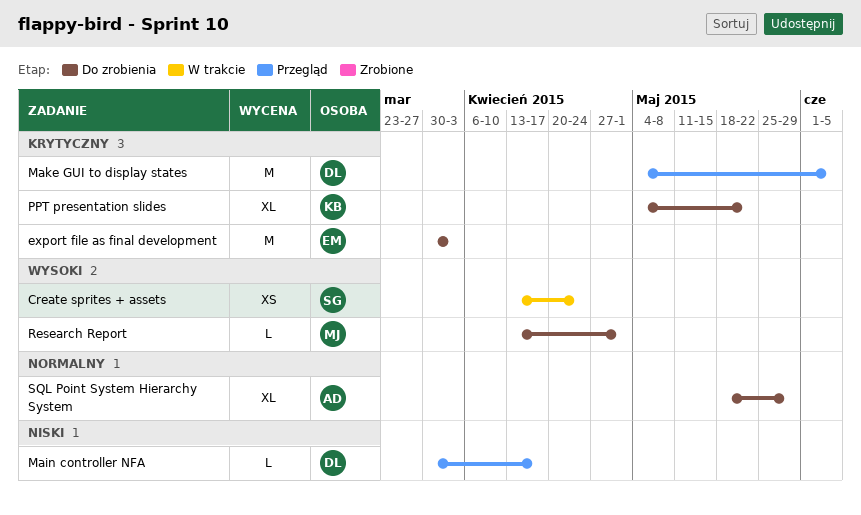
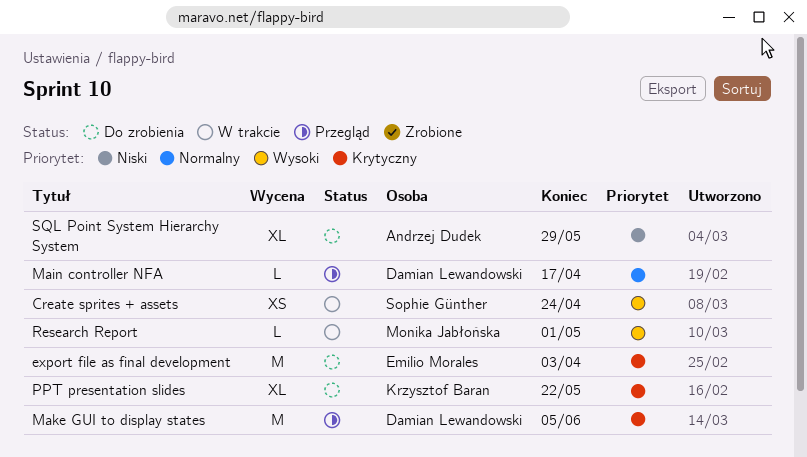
Main controller NFA, priority: Niski -> Normalny
Research Report, status: Do zrobienia -> W trakcie
SQL Point System Hierarchy System, priority: Normalny -> Niski

